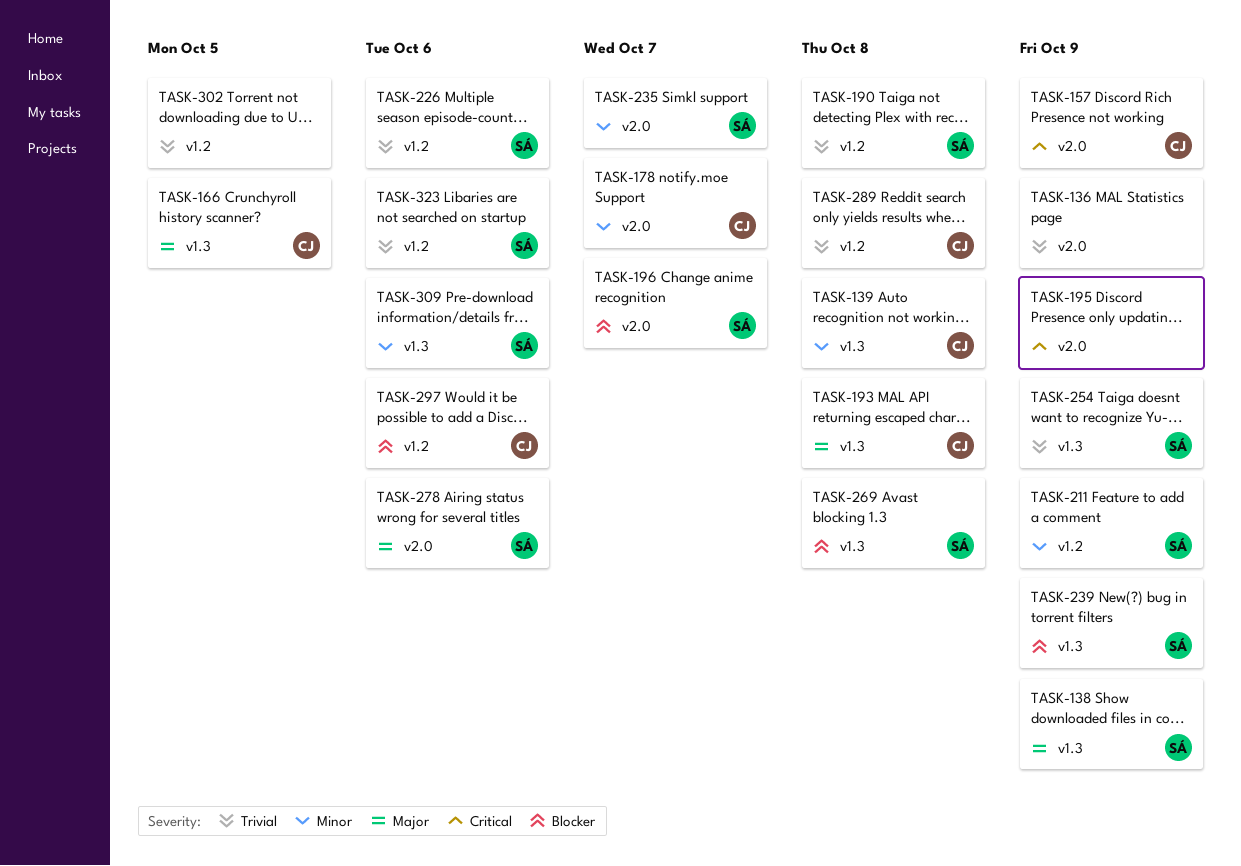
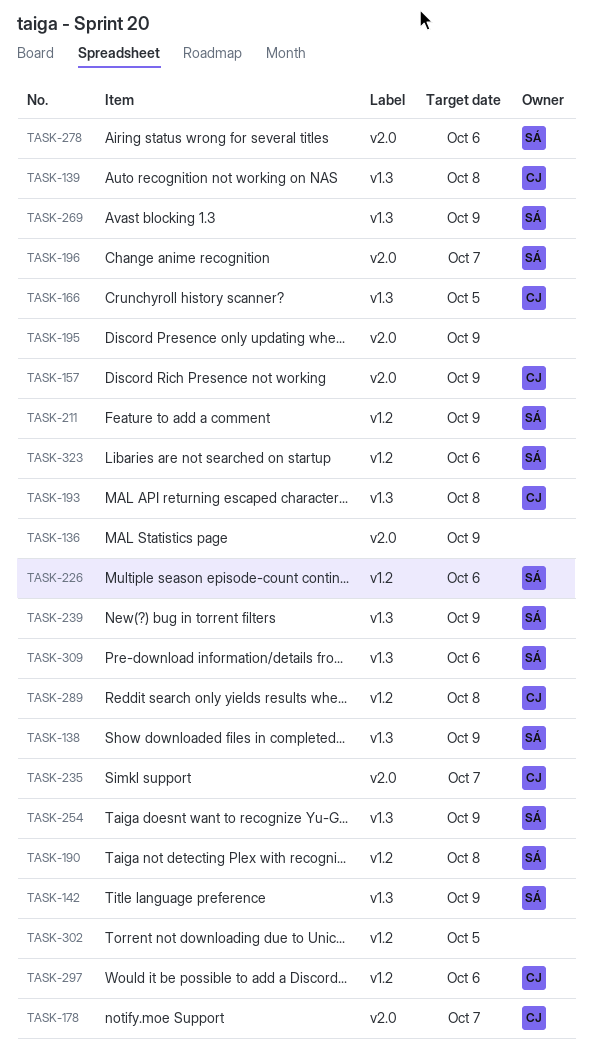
TASK-142: none -> present
TASK-235, owner: SÁ -> CJ
TASK-269, due: Oct 8 -> Oct 9

